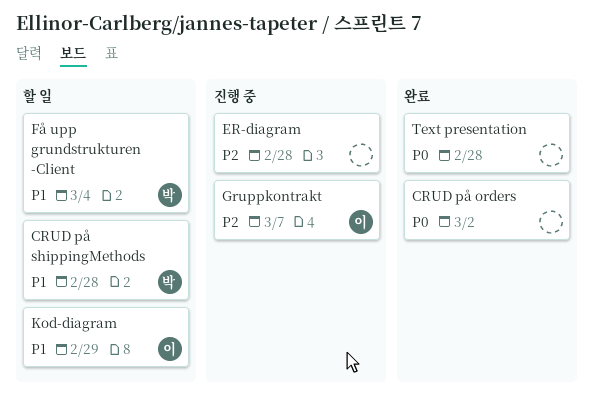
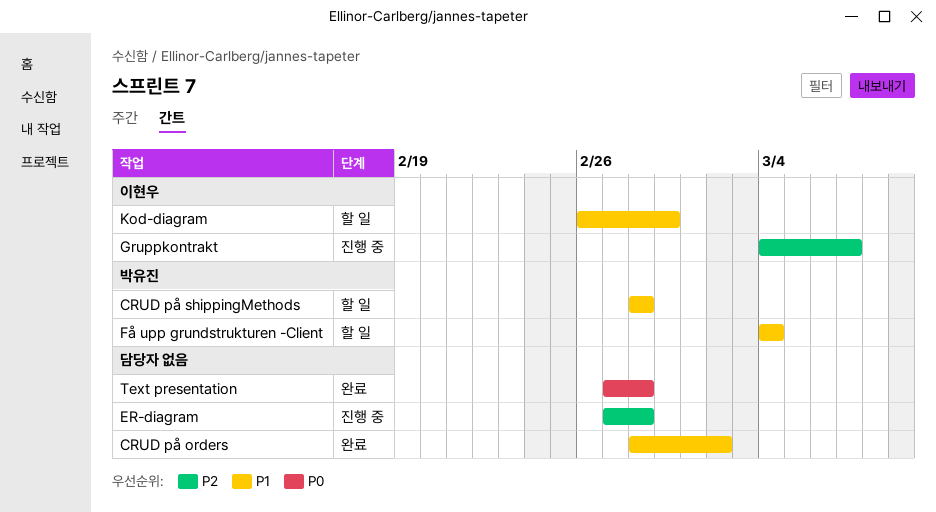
CRUD på orders, priority: P0 -> P1

